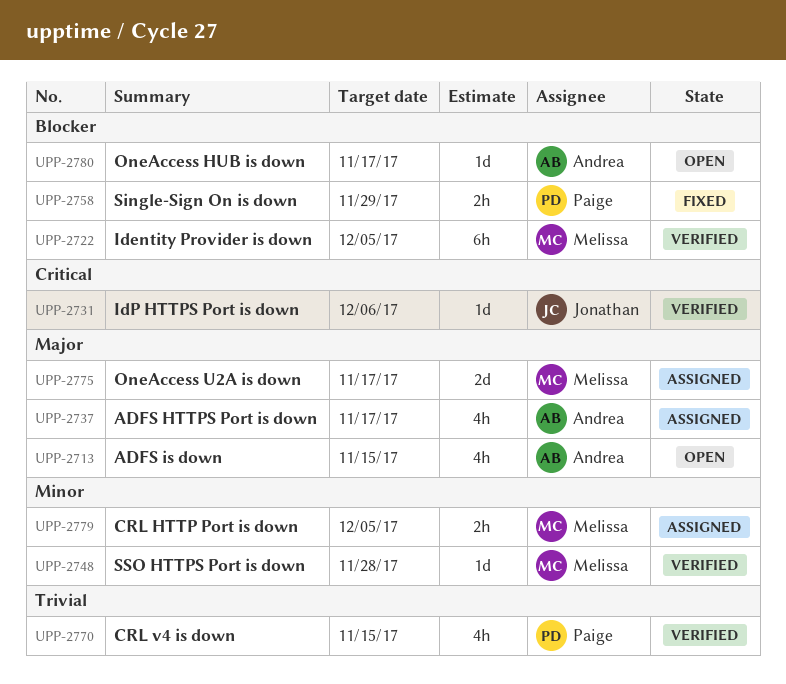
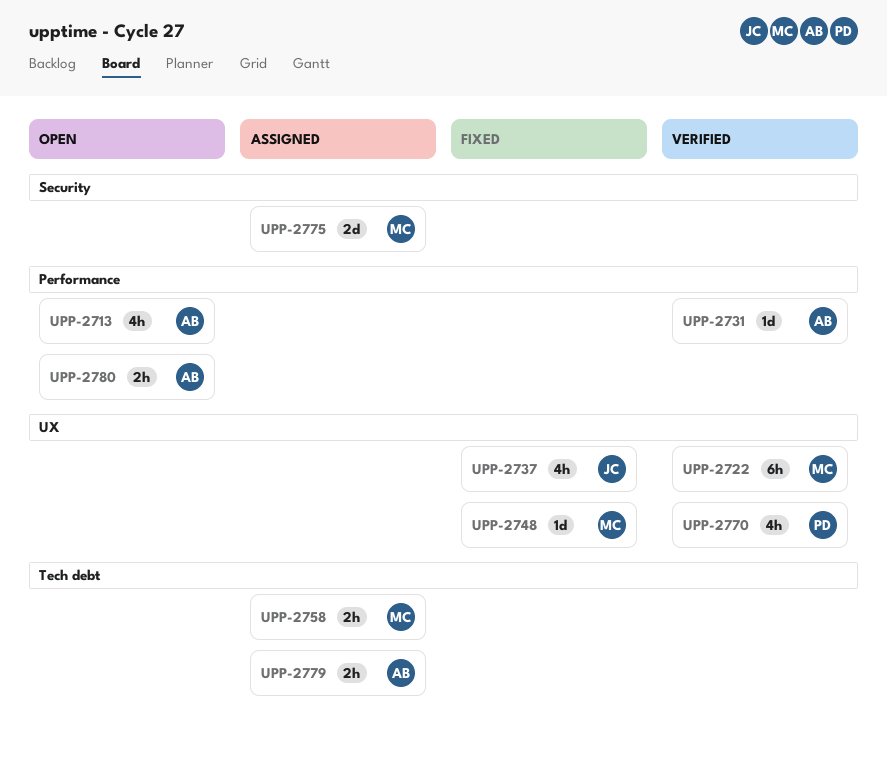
UPP-2731, owner: Jonathan -> Andrea
UPP-2737, status: Assigned -> Fixed
UPP-2737, owner: Andrea -> Jonathan
UPP-2748, status: Verified -> Fixed
UPP-2758, status: Fixed -> Assigned
UPP-2758, owner: Paige -> Melissa
UPP-2779, owner: Melissa -> Andrea
UPP-2780, estimate: 1d -> 2h

